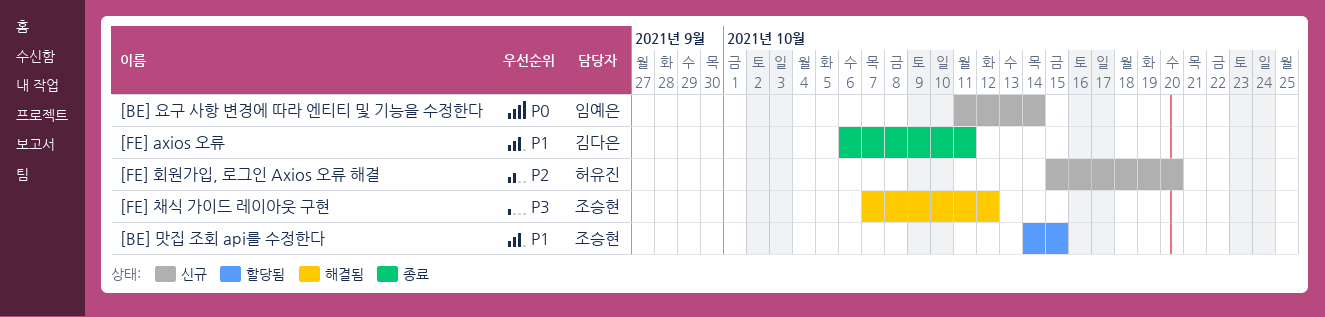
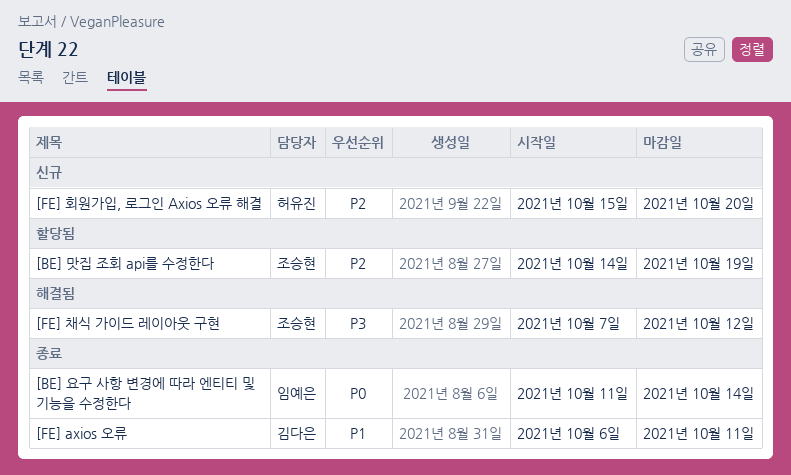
[BE] 맛집 조회 api를 수정한다, priority: P1 -> P2
[BE] 맛집 조회 api를 수정한다, due: Oct 15 -> Oct 19
[BE] 요구 사항 변경에 따라 엔티티 및 기능을 수정한다, status: 신규 -> 종료

